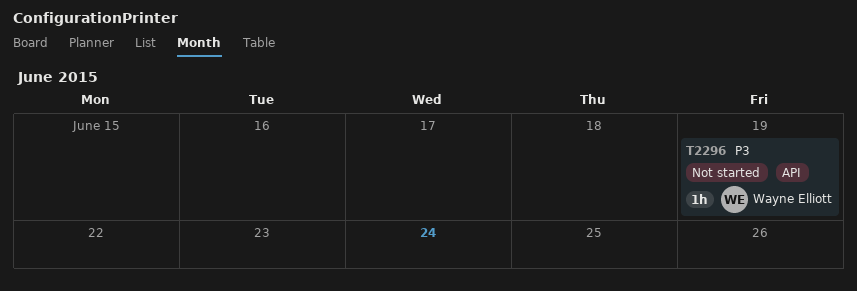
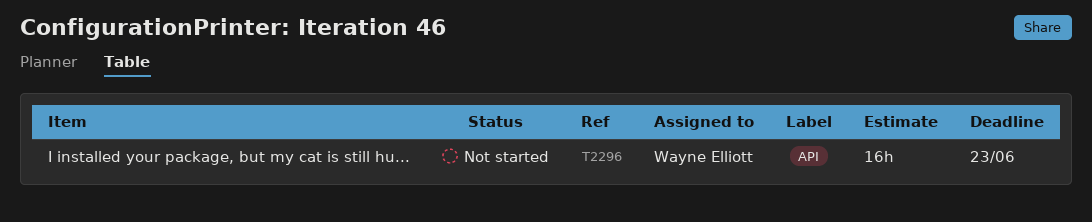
T2296, estimate: 1h -> 16h
T2296, due: Jun 19 -> Jun 23

